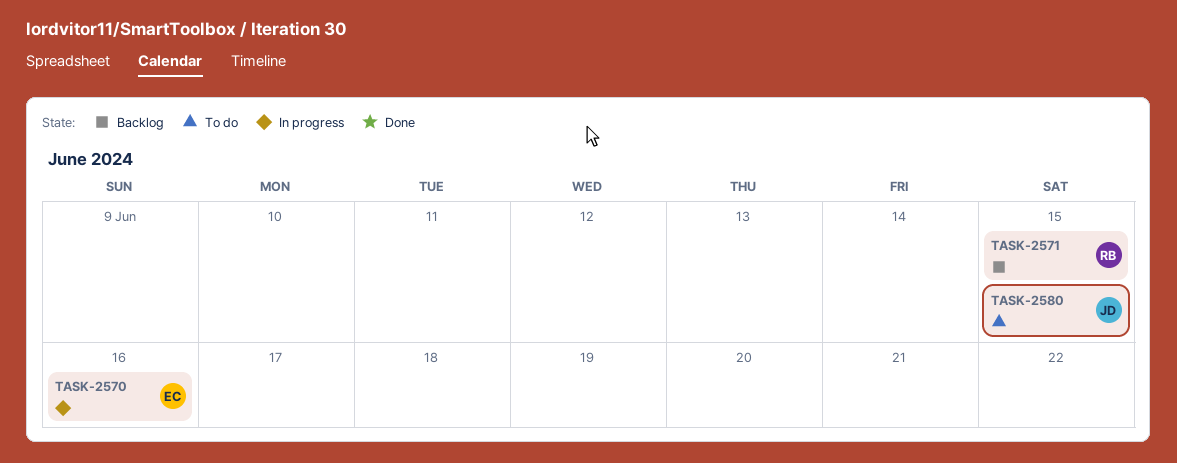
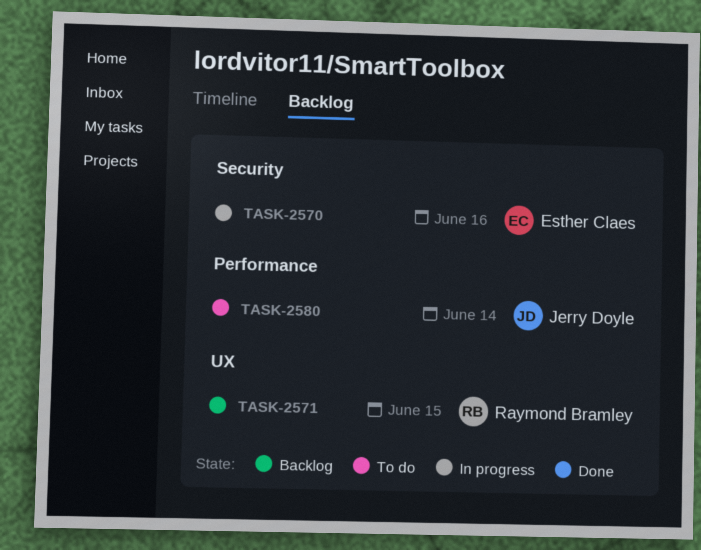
TASK-2580, due: Jun 15 -> Jun 14

